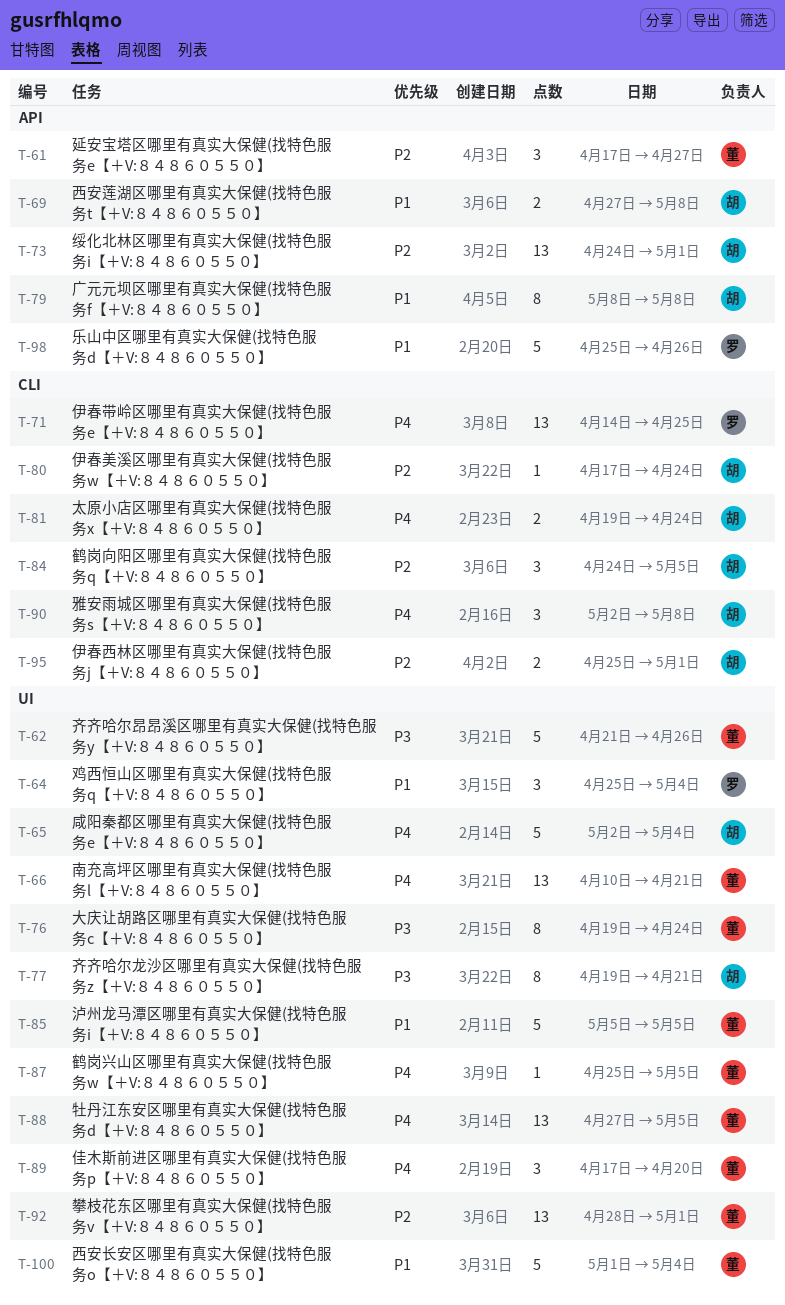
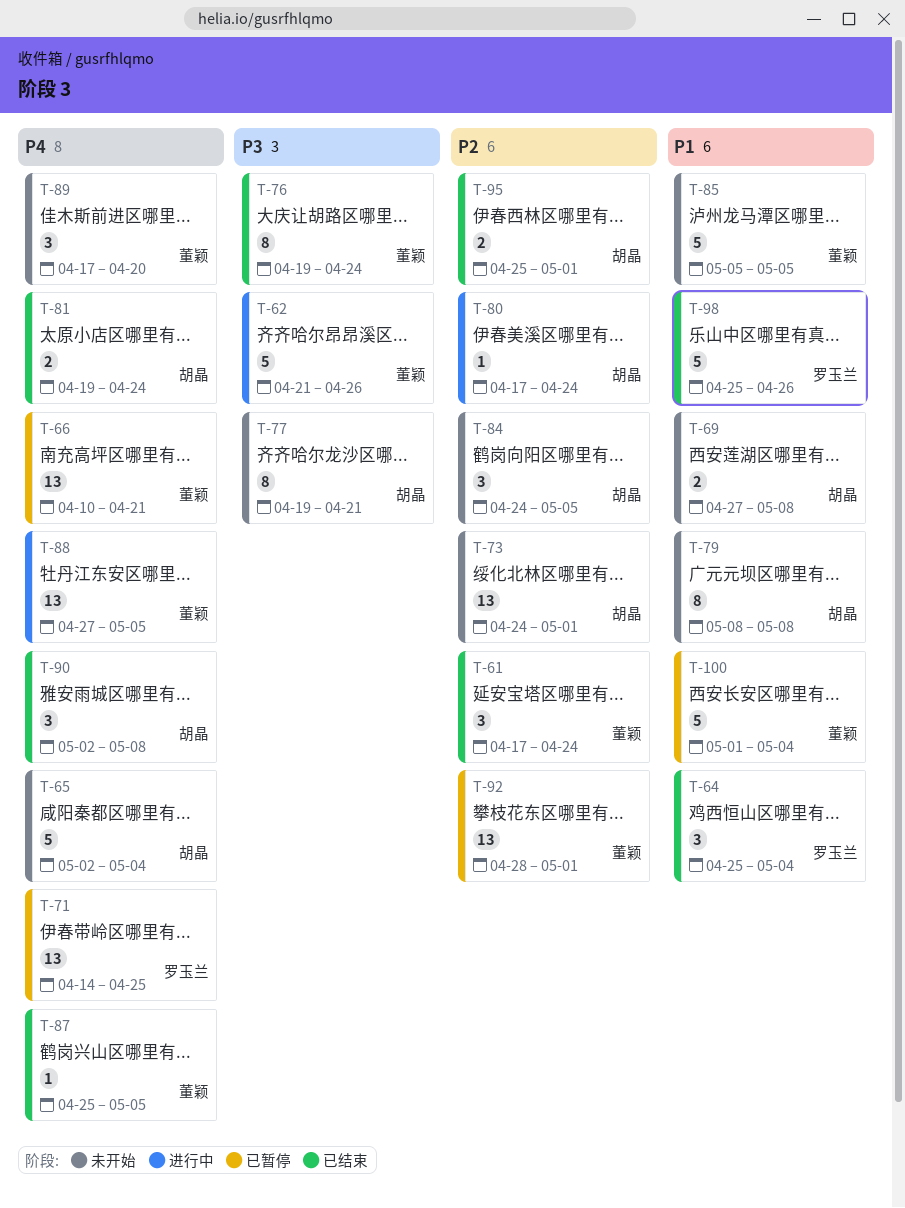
T-61, due: Apr 27 -> Apr 24

